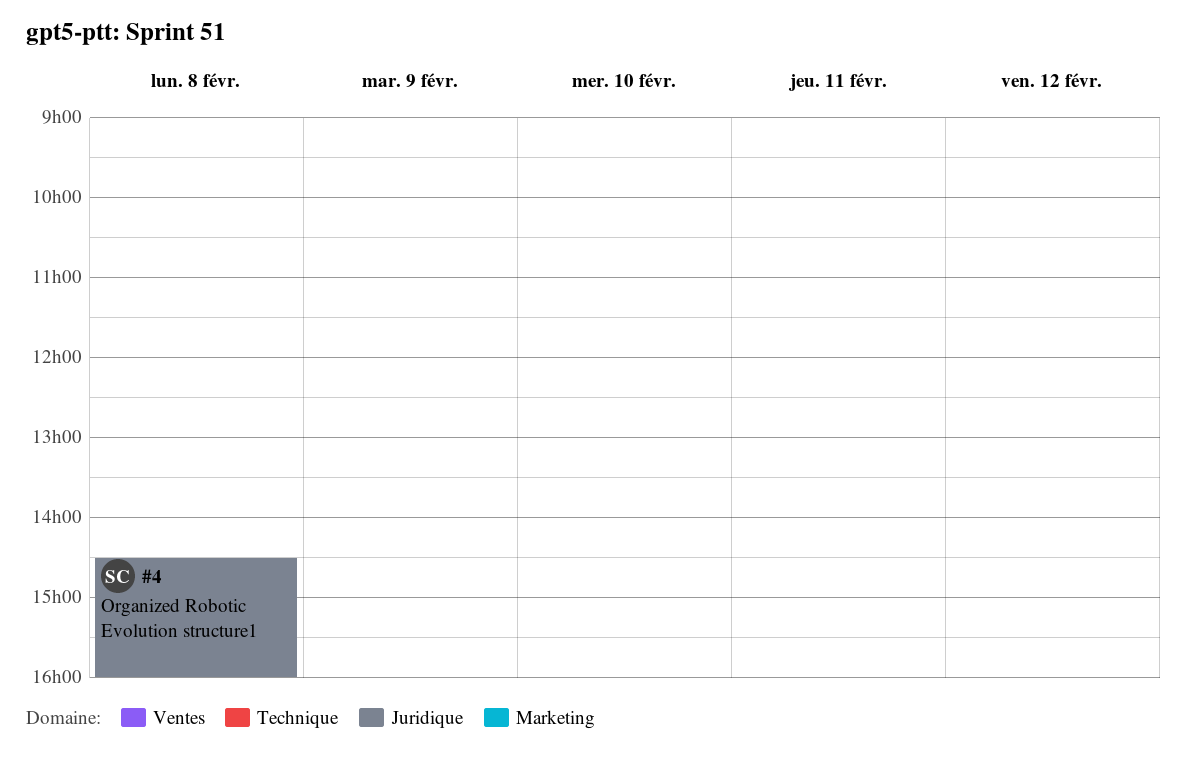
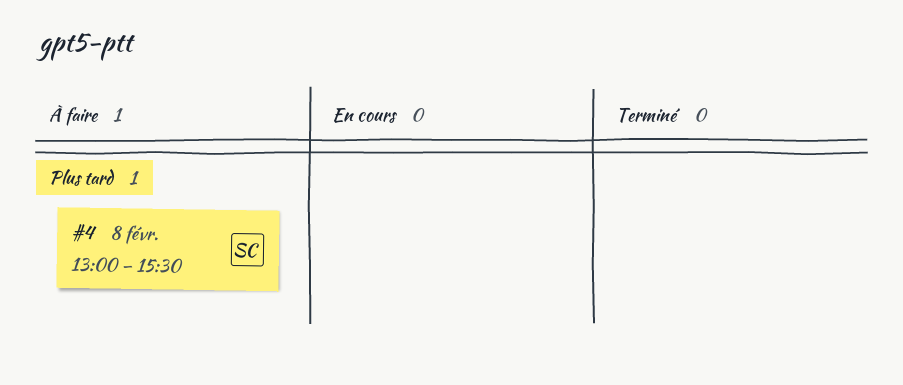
#4, begins: 14:30 -> 13:00
#4, ends: 16:00 -> 15:30

